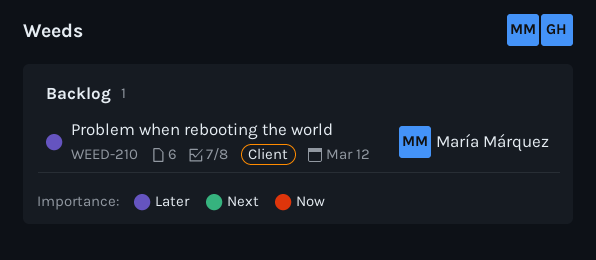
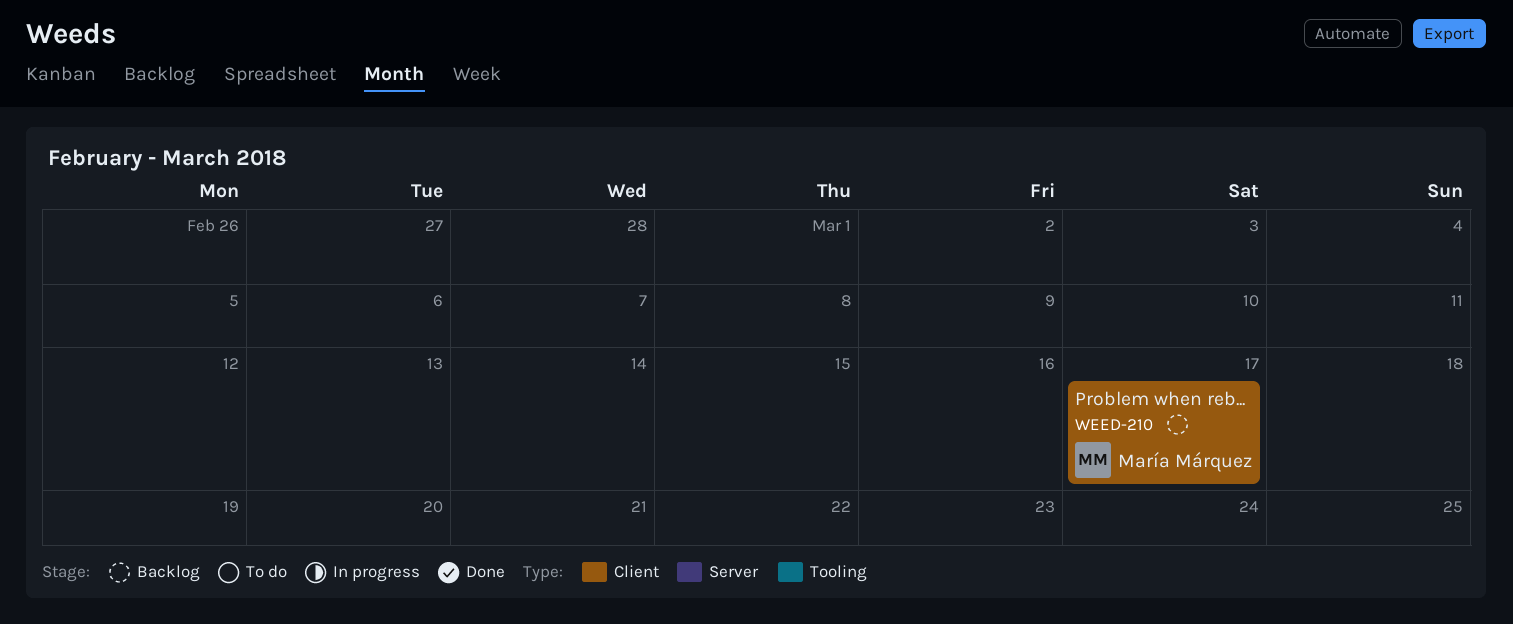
WEED-210, due: Mar 12 -> Mar 17

